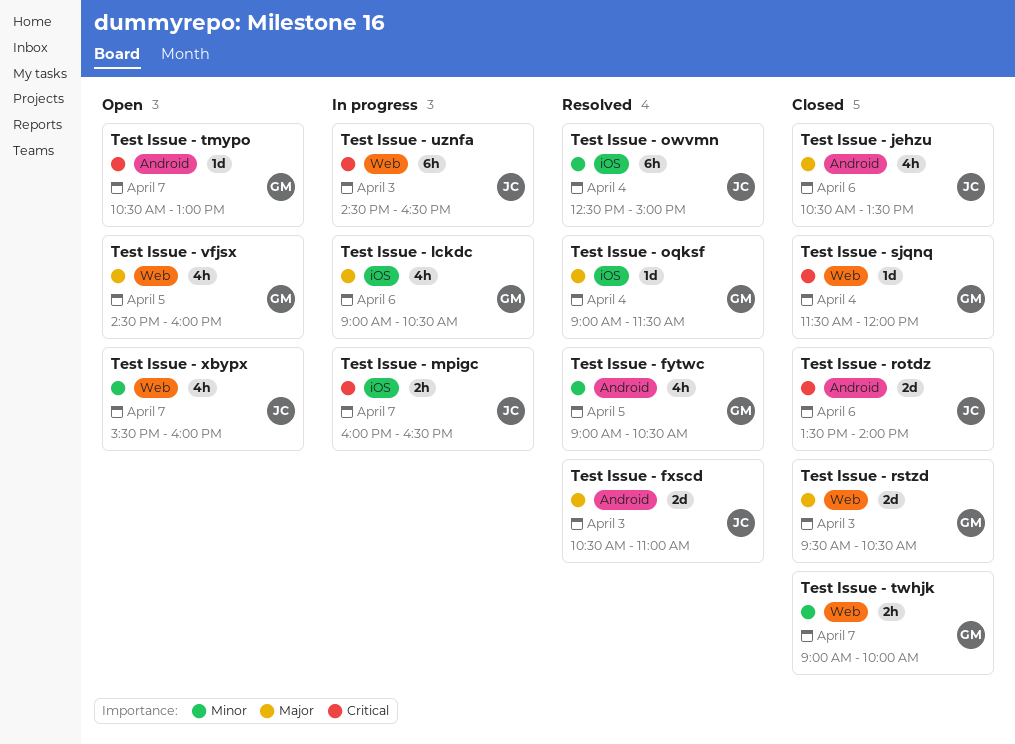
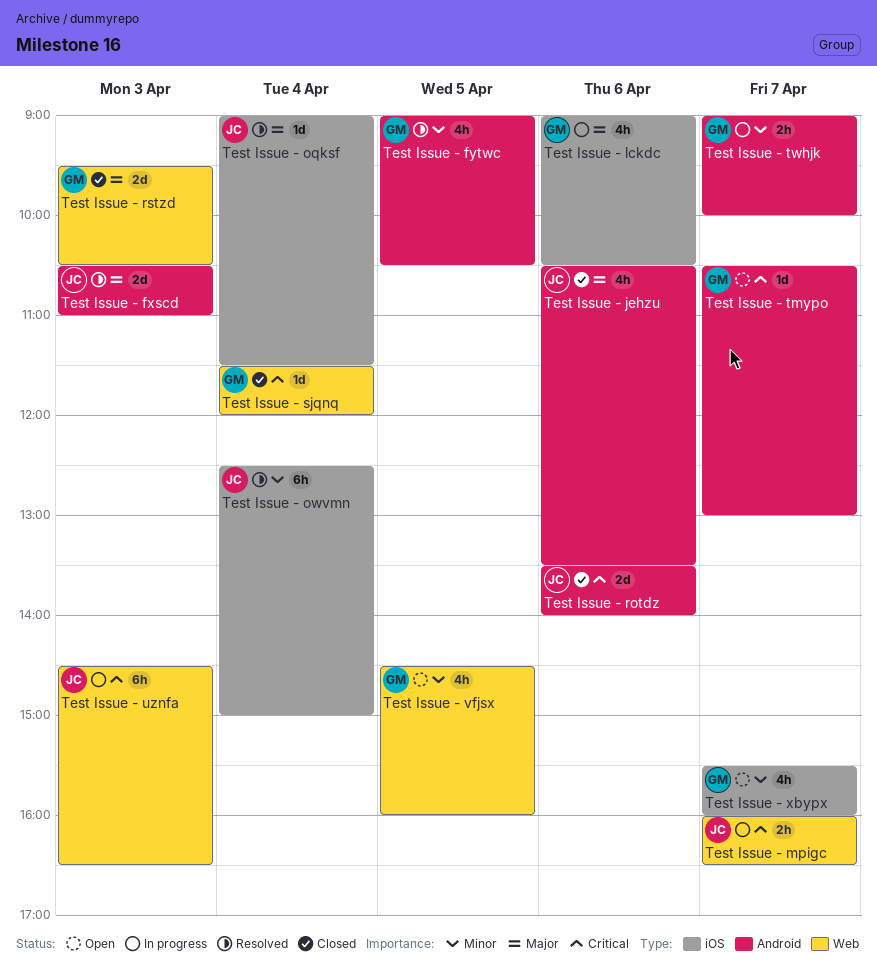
Test Issue - mpigc, label: iOS -> Web
Test Issue - oqksf, owner: GM -> JC
Test Issue - twhjk, status: Closed -> In progress
Test Issue - twhjk, label: Web -> Android
Test Issue - vfjsx, priority: Major -> Minor
Test Issue - xbypx, owner: JC -> GM
Test Issue - xbypx, label: Web -> iOS

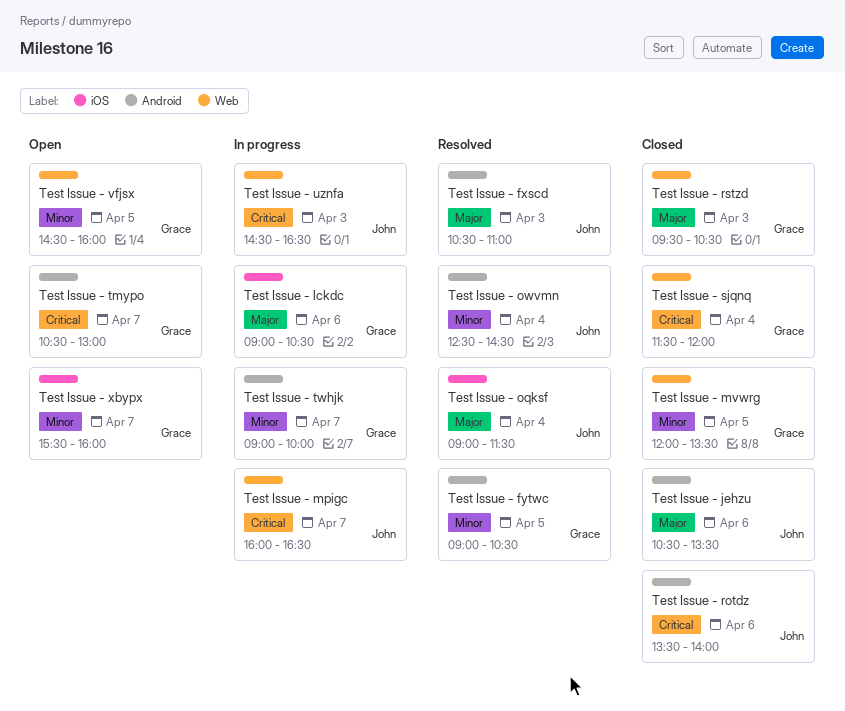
Test Issue - mvwrg: none -> present
Test Issue - owvmn, label: iOS -> Android
Test Issue - owvmn, ends: 15:00 -> 14:30

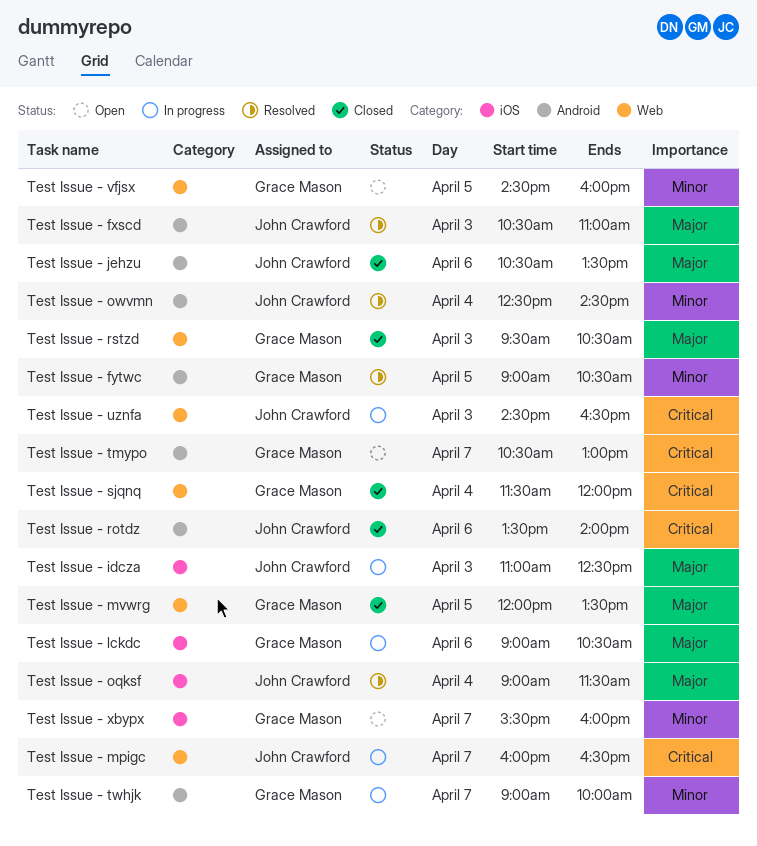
Test Issue - idcza: none -> present
Test Issue - mvwrg, priority: Minor -> Major

